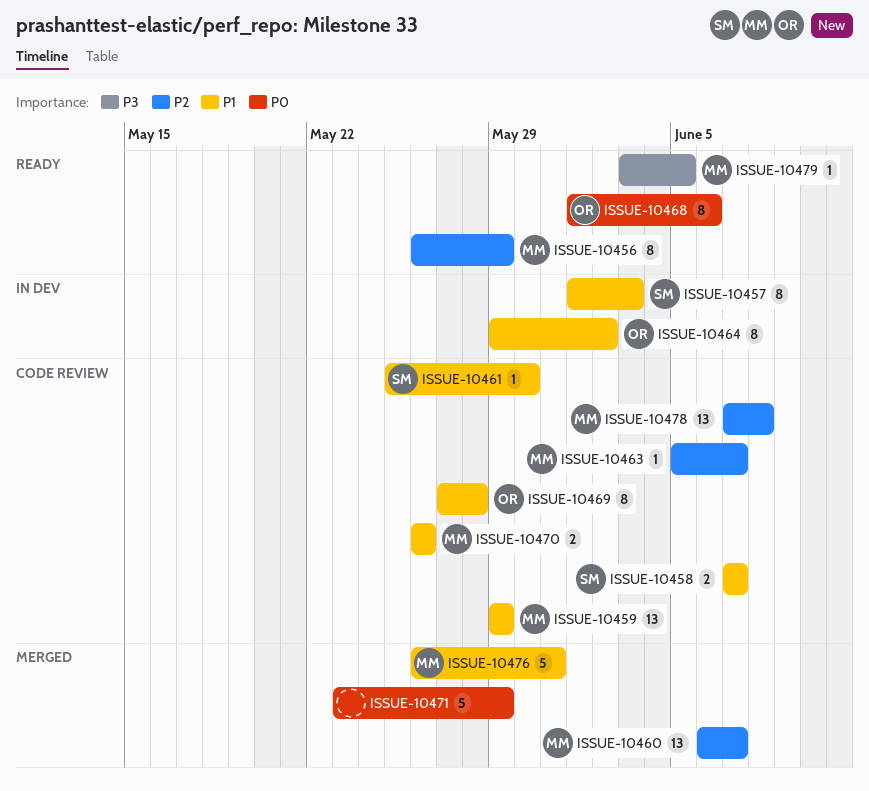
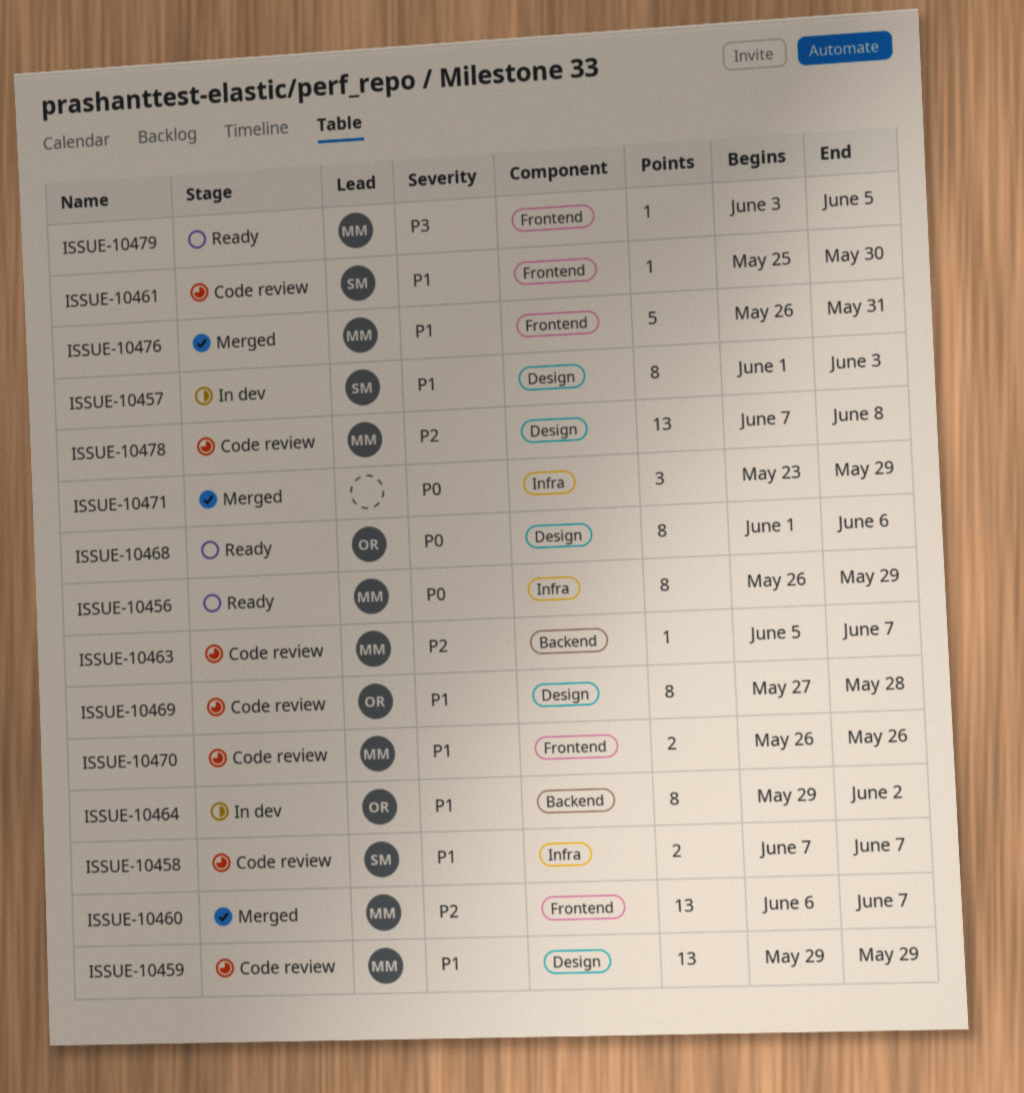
ISSUE-10456, priority: P2 -> P0
ISSUE-10471, estimate: 5 -> 3

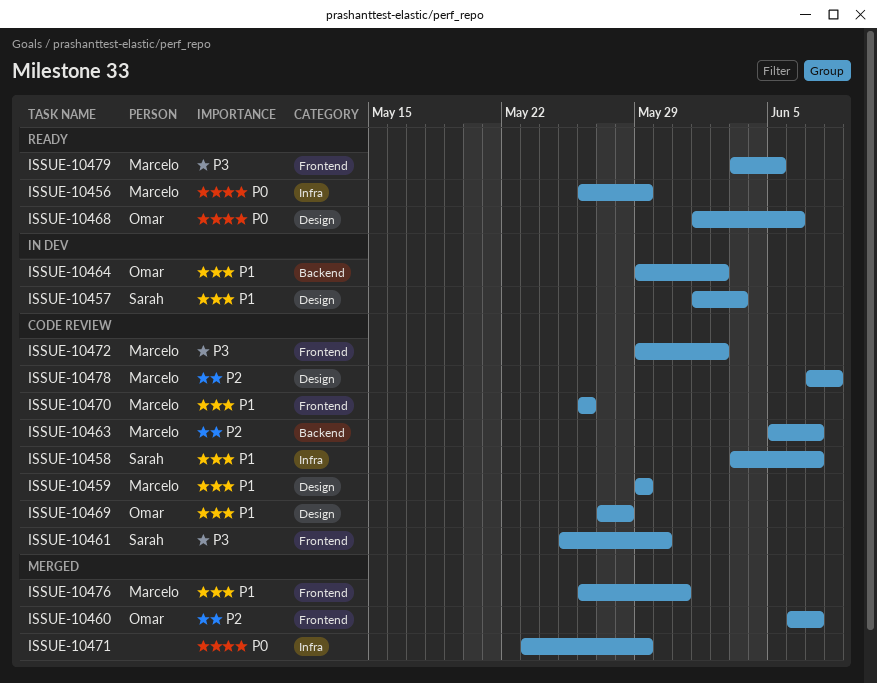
ISSUE-10458, start: Jun 7 -> Jun 3
ISSUE-10460, owner: Marcelo -> Omar
ISSUE-10461, priority: P1 -> P3
ISSUE-10472: none -> present

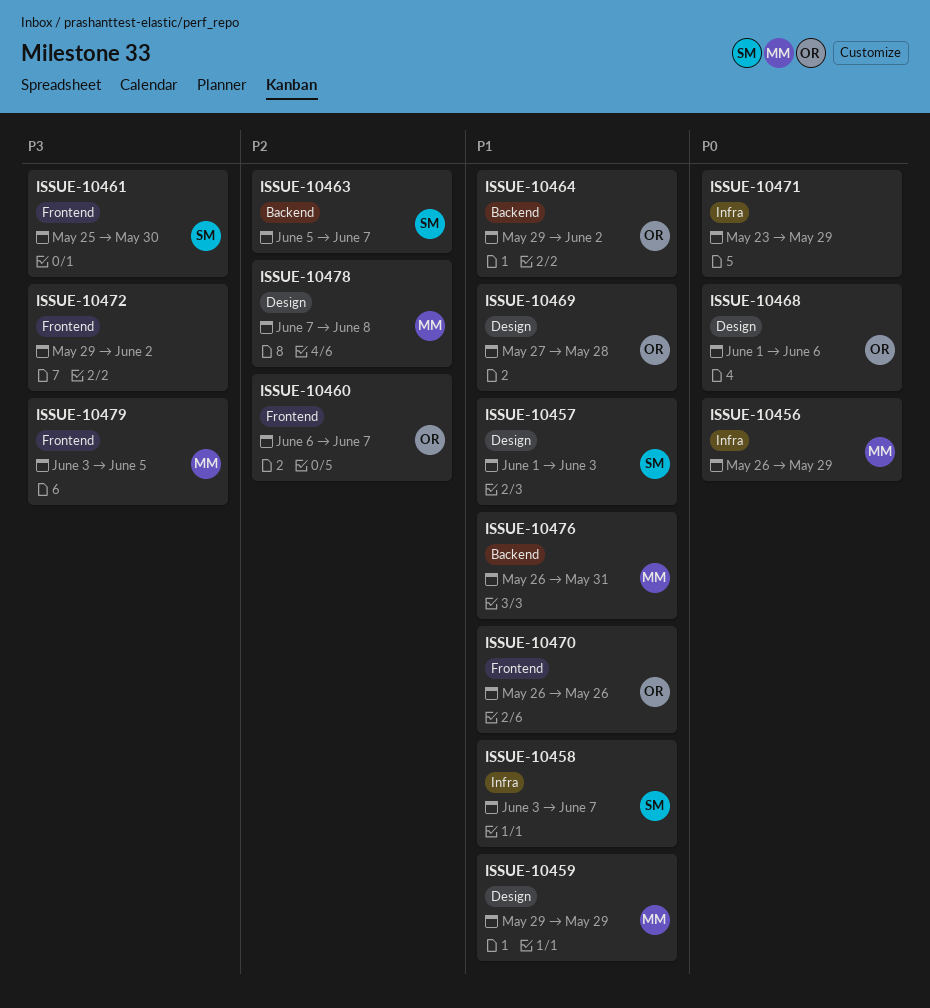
ISSUE-10463, owner: Marcelo -> Sarah
ISSUE-10470, owner: Marcelo -> Omar
ISSUE-10472, owner: Marcelo -> none
ISSUE-10476, label: Frontend -> Backend

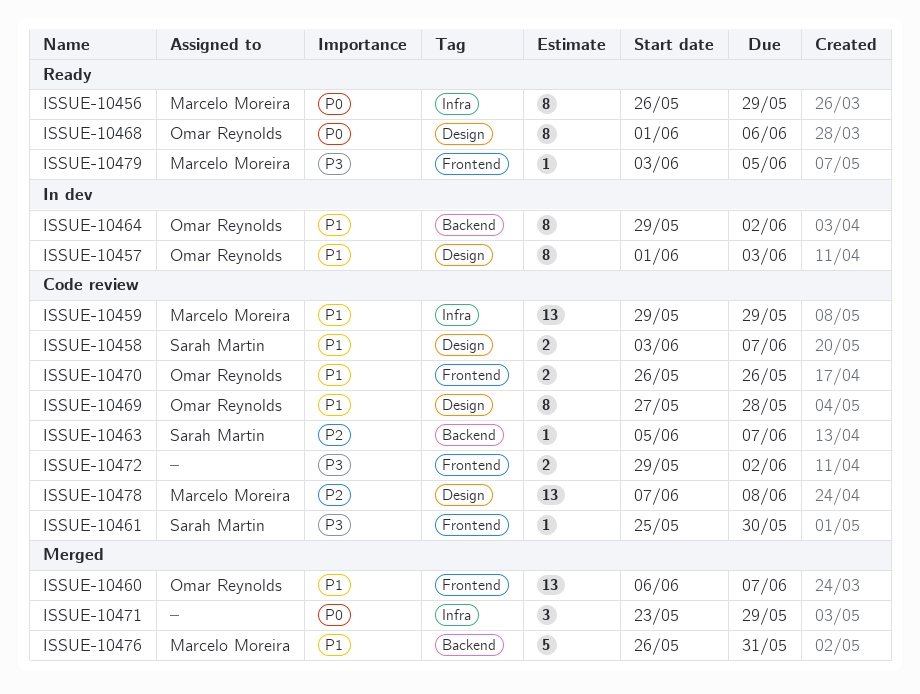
ISSUE-10457, owner: Sarah Martin -> Omar Reynolds
ISSUE-10458, label: Infra -> Design
ISSUE-10459, label: Design -> Infra
ISSUE-10460, priority: P2 -> P1

